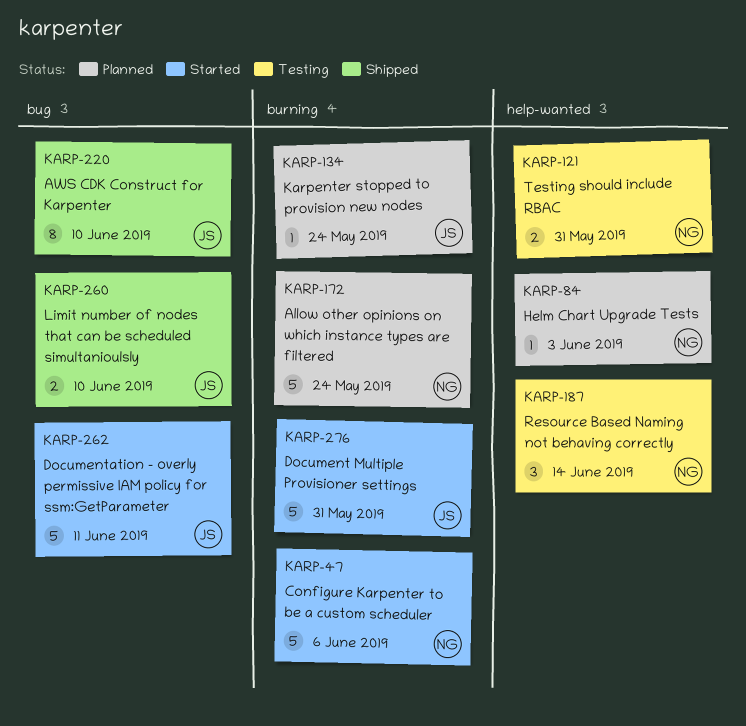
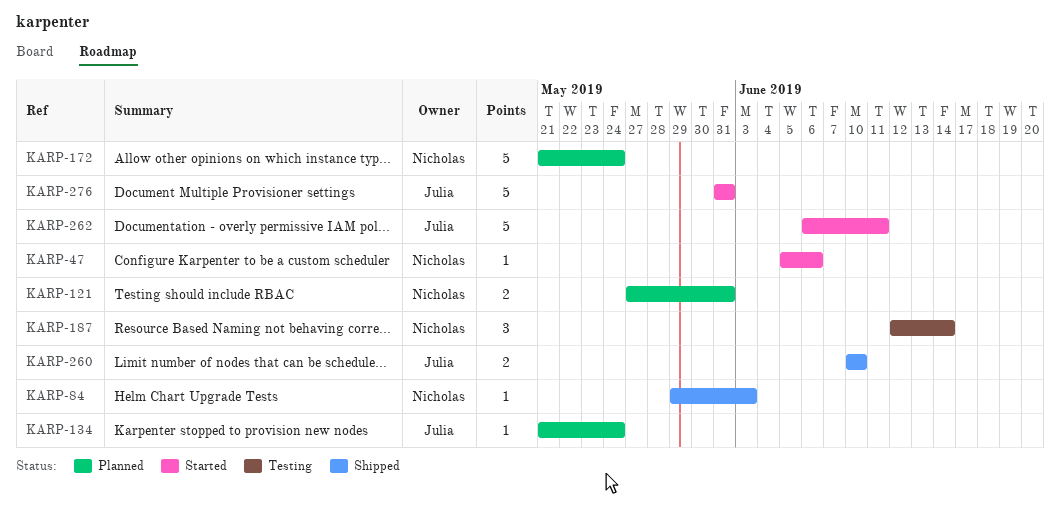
KARP-47, estimate: 5 -> 1
KARP-84, status: Planned -> Shipped
KARP-121, status: Testing -> Planned
KARP-220: present -> none

